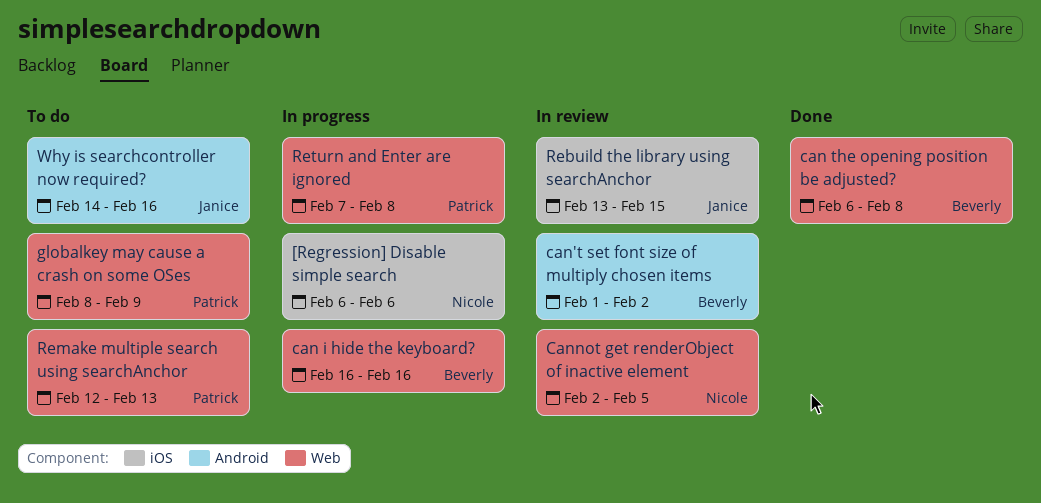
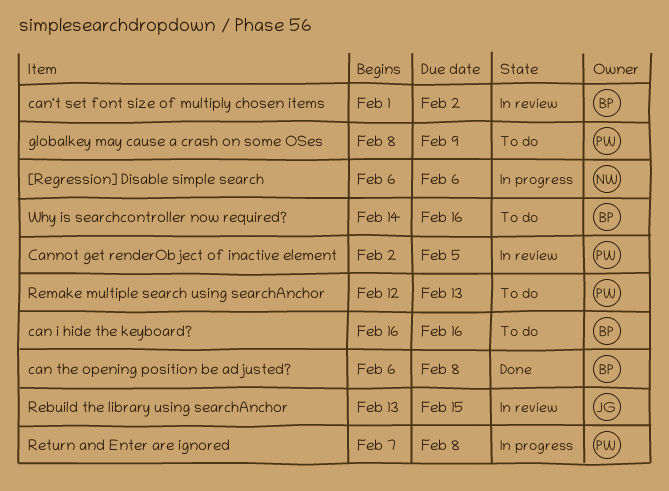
can i hide the keyboard?, status: In progress -> To do
Cannot get renderObject of inactive element, owner: Nicole -> Patrick
Why is searchcontroller now required?, owner: Janice -> Beverly

